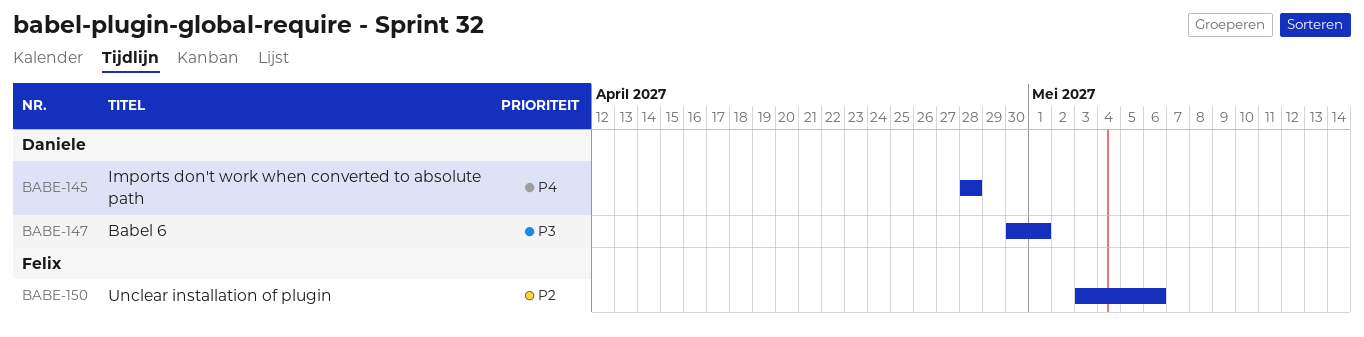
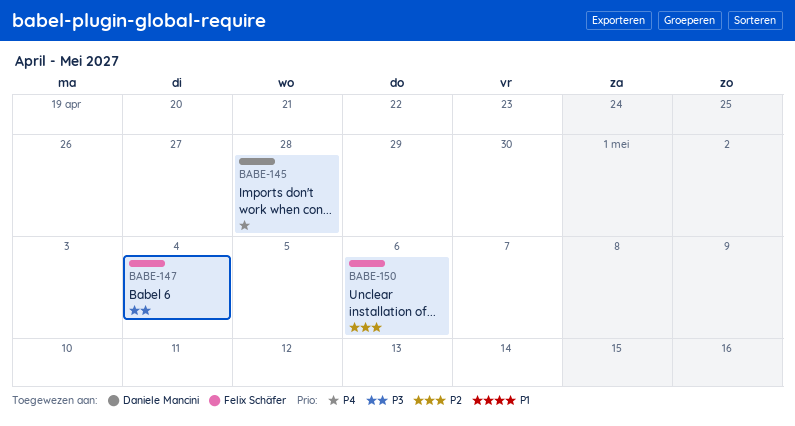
BABE-147, owner: Daniele Mancini -> Felix Schäfer
BABE-147, due: May 1 -> May 4

